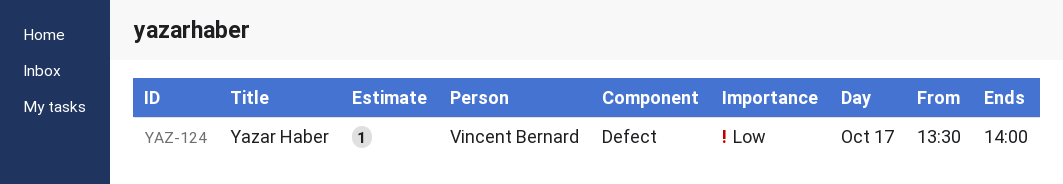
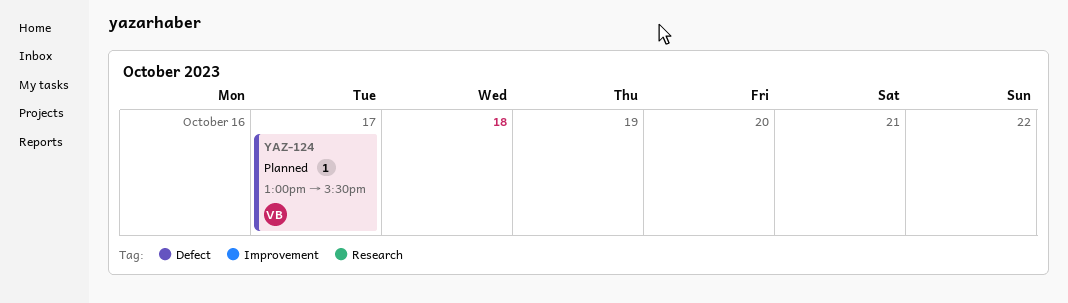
YAZ-124, begins: 13:30 -> 13:00
YAZ-124, ends: 14:00 -> 15:30

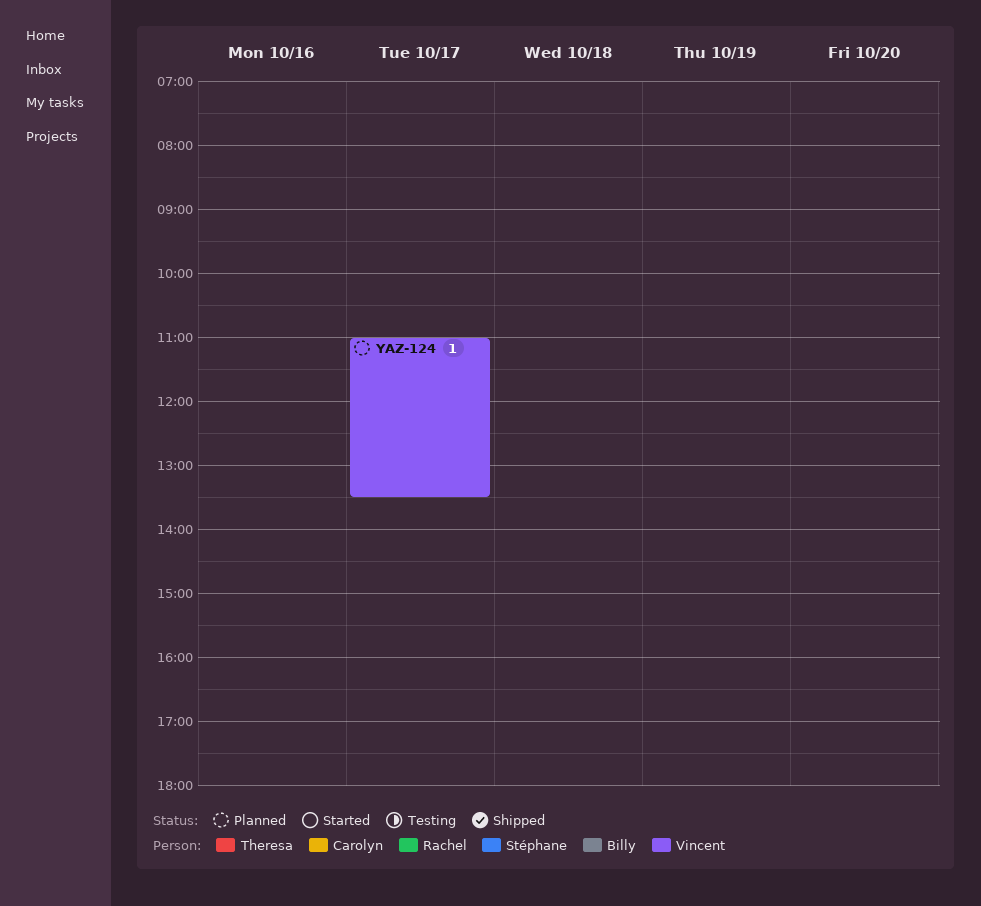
YAZ-124, begins: 13:00 -> 11:00
YAZ-124, ends: 15:30 -> 13:30

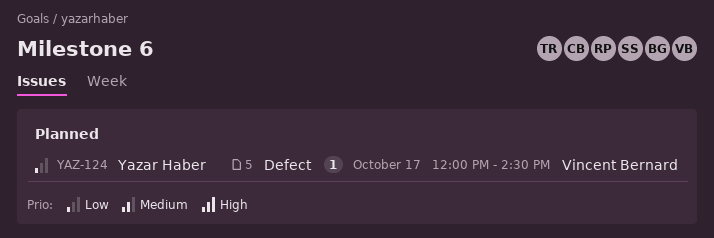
YAZ-124, begins: 11:00 -> 12:00
YAZ-124, ends: 13:30 -> 14:30

